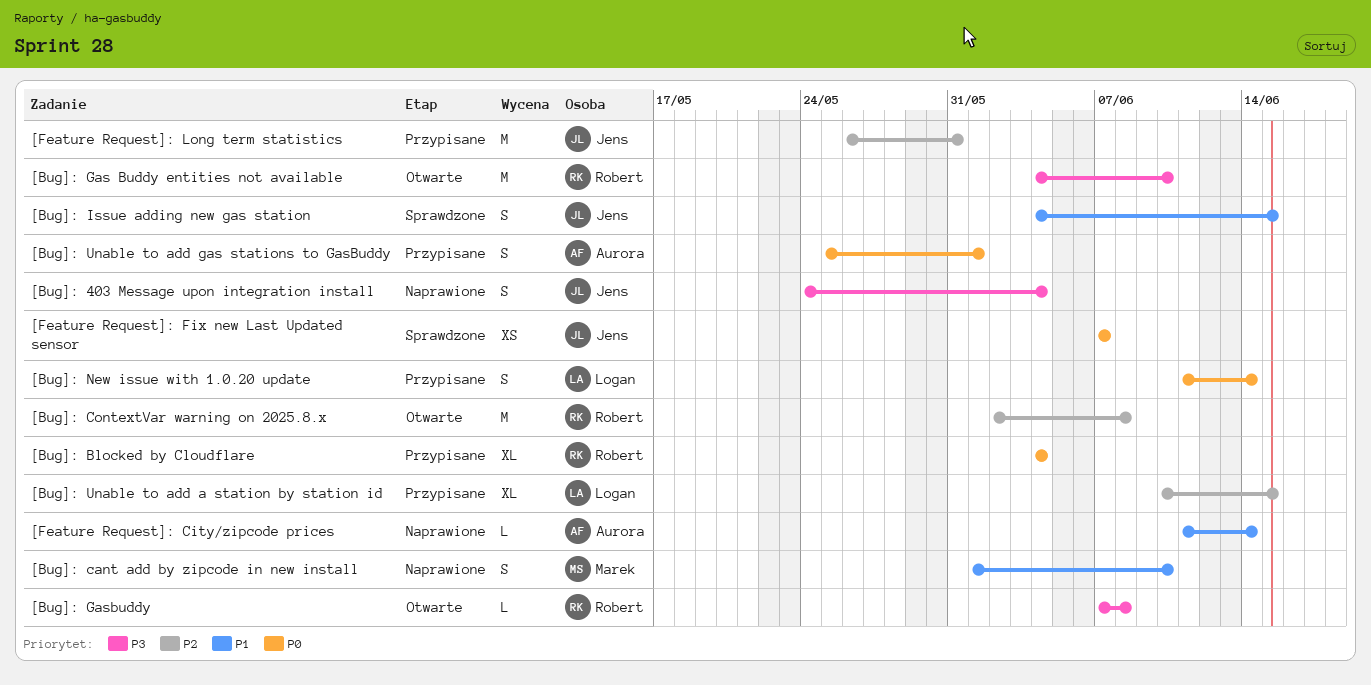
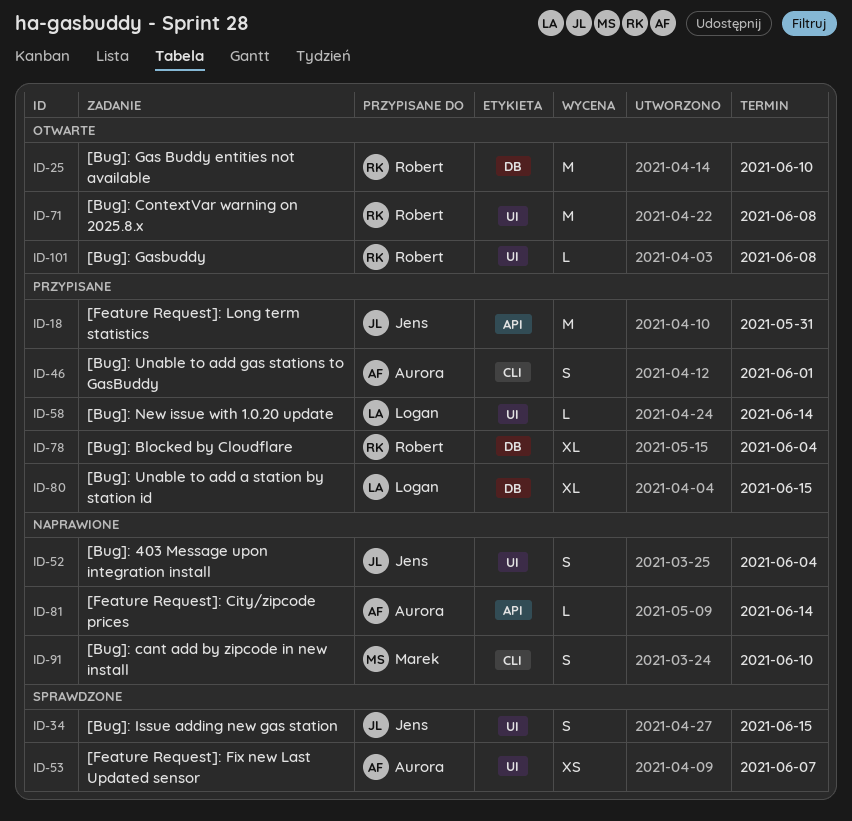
[Bug]: New issue with 1.0.20 update, estimate: S -> L
[Feature Request]: Fix new Last Updated sensor, owner: Jens -> Aurora

